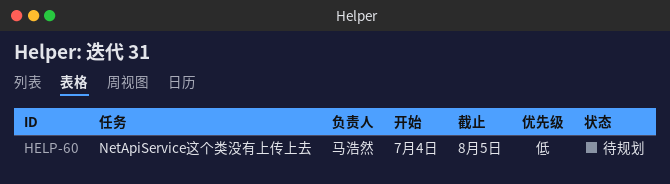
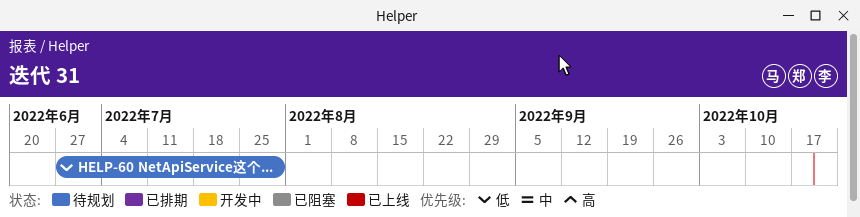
HELP-60, start: Jul 4 -> Jun 27
HELP-60, due: Aug 5 -> Jul 29

